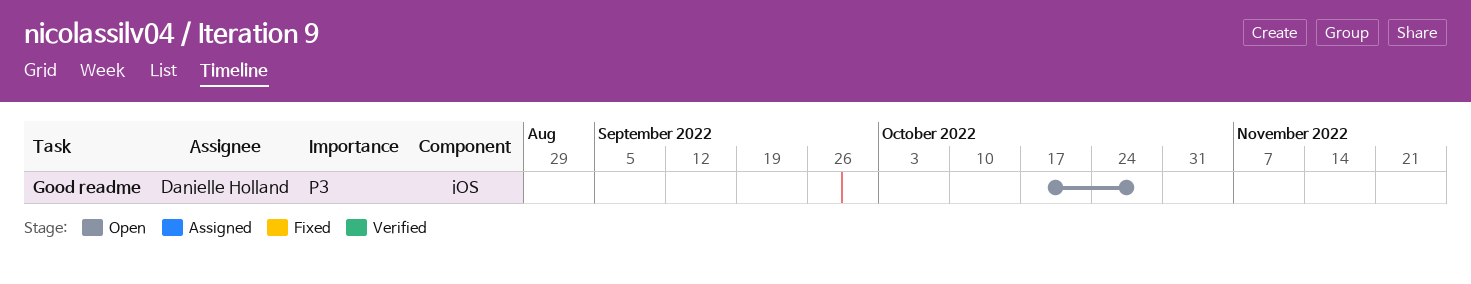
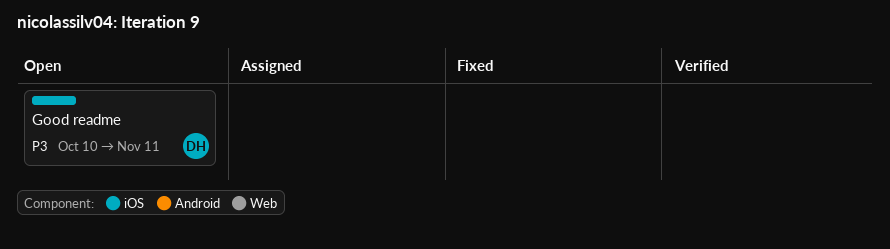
Good readme, start: Oct 17 -> Oct 10
Good readme, due: Oct 28 -> Nov 11

